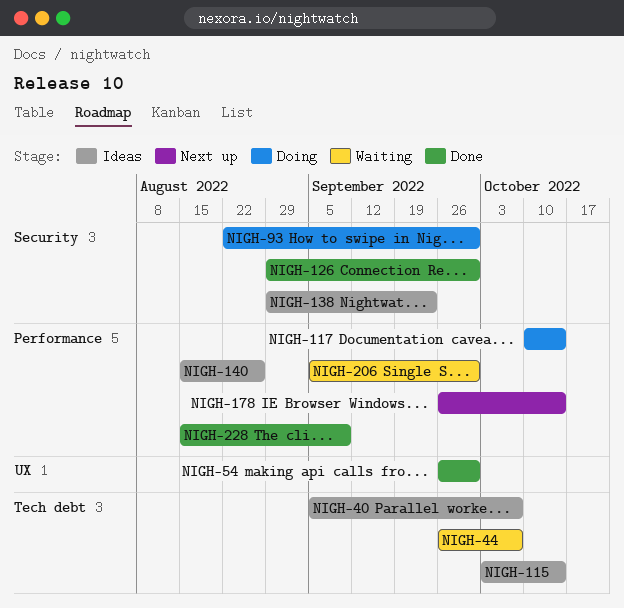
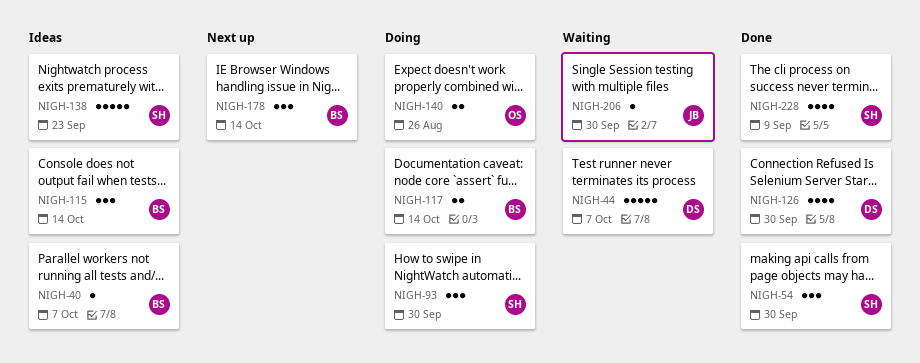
NIGH-140, status: Ideas -> Doing

